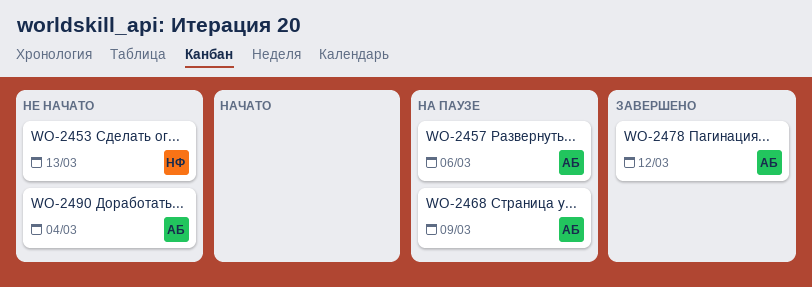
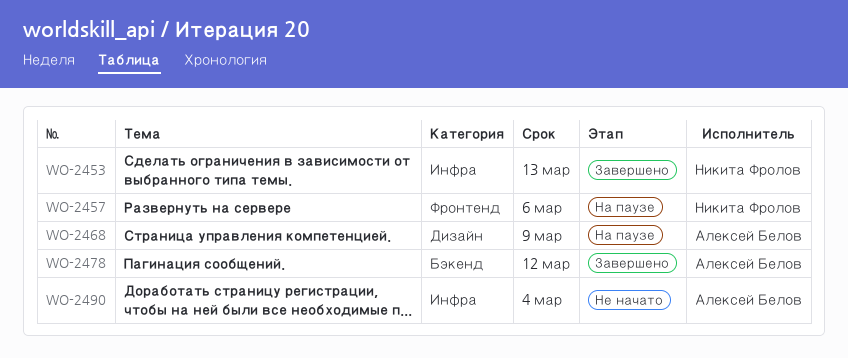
WO-2453, status: Не начато -> Завершено
WO-2457, owner: Алексей Белов -> Никита Фролов

